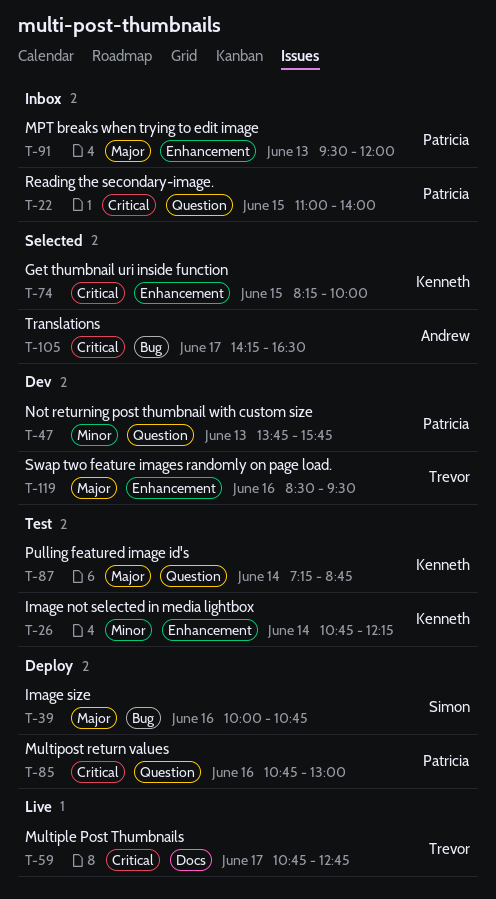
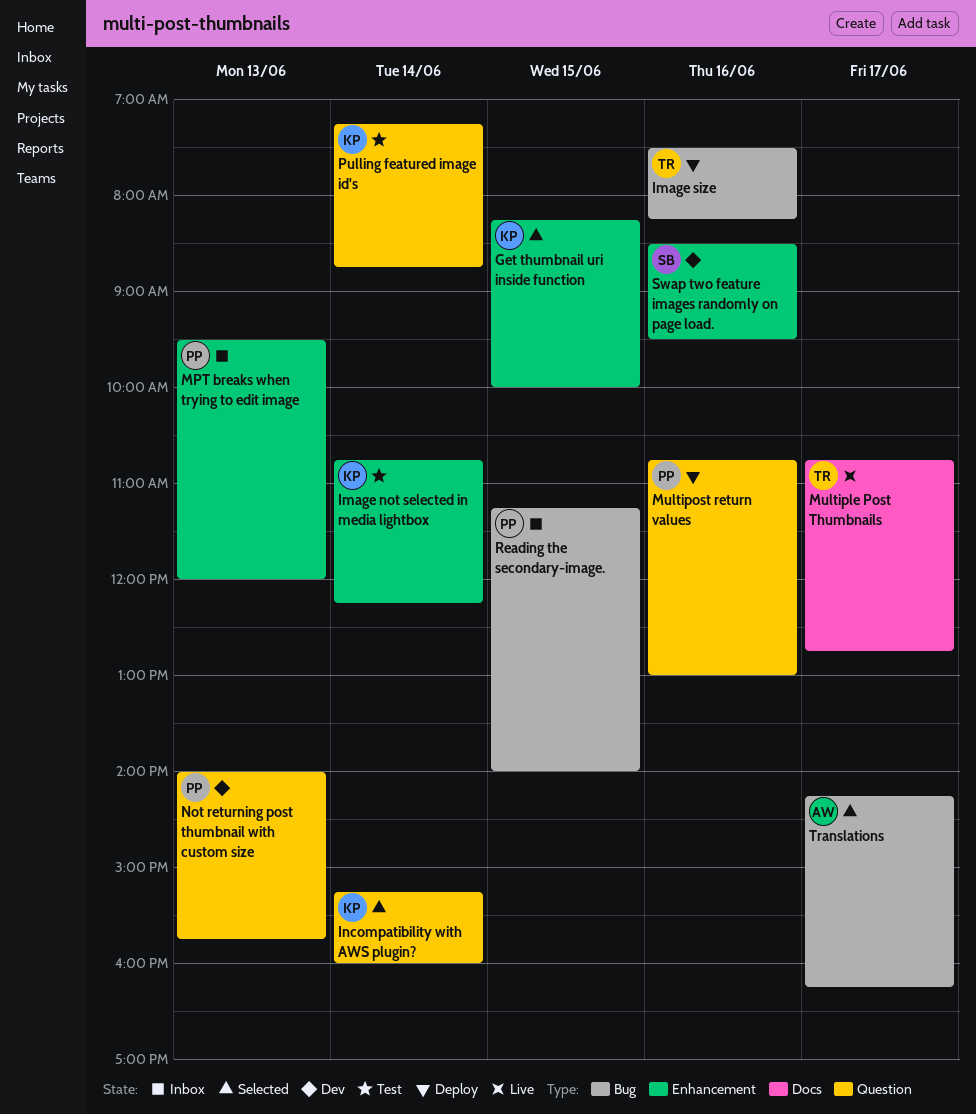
Image size, owner: Simon -> Trevor
Image size, begins: 10:00 -> 07:30
Image size, ends: 10:45 -> 08:15
Incompatibility with AWS plugin?: none -> present
Not returning post thumbnail with custom size, begins: 13:45 -> 14:00
Reading the secondary-image., label: Question -> Bug
Reading the secondary-image., begins: 11:00 -> 11:15
Swap two feature images randomly on page load., owner: Trevor -> Simon
Translations, ends: 16:30 -> 16:15

